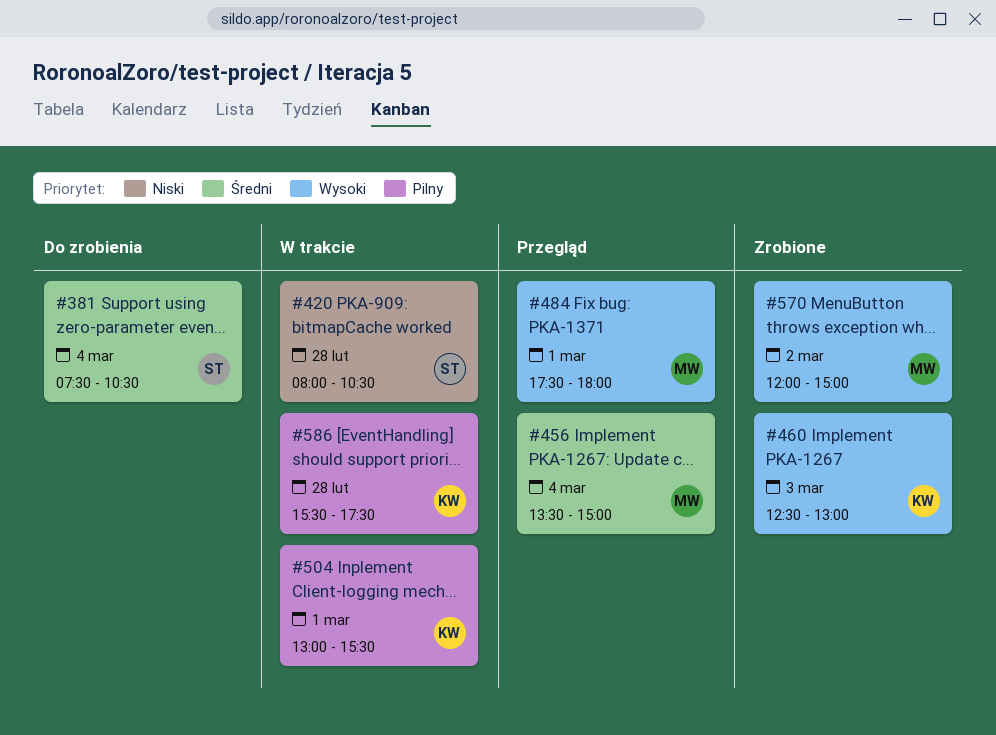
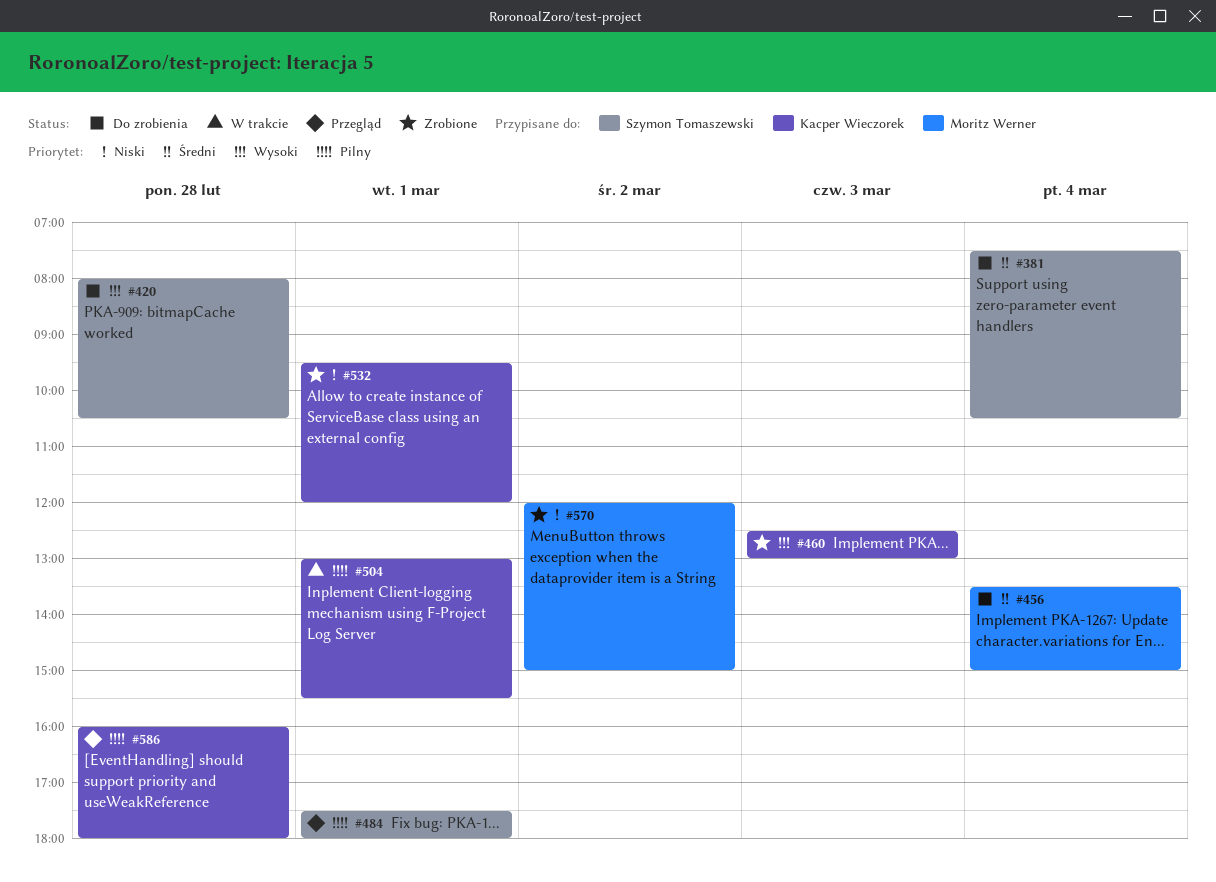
#420, status: W trakcie -> Do zrobienia
#420, priority: Niski -> Wysoki
#456, status: Przegląd -> Do zrobienia
#484, owner: Moritz Werner -> Szymon Tomaszewski
#484, priority: Wysoki -> Pilny
#532: none -> present
#570, priority: Wysoki -> Niski
#586, status: W trakcie -> Przegląd
#586, begins: 15:30 -> 16:00
#586, ends: 17:30 -> 18:00

